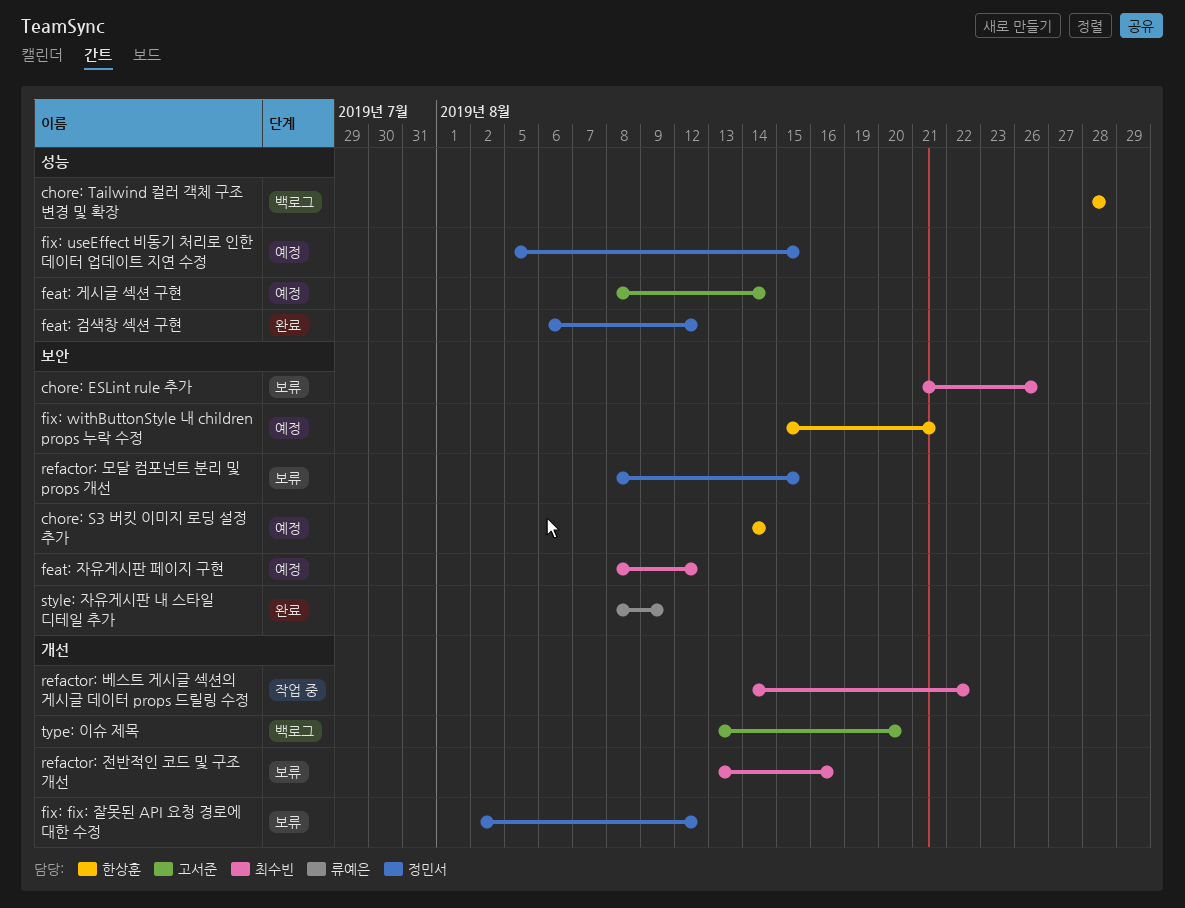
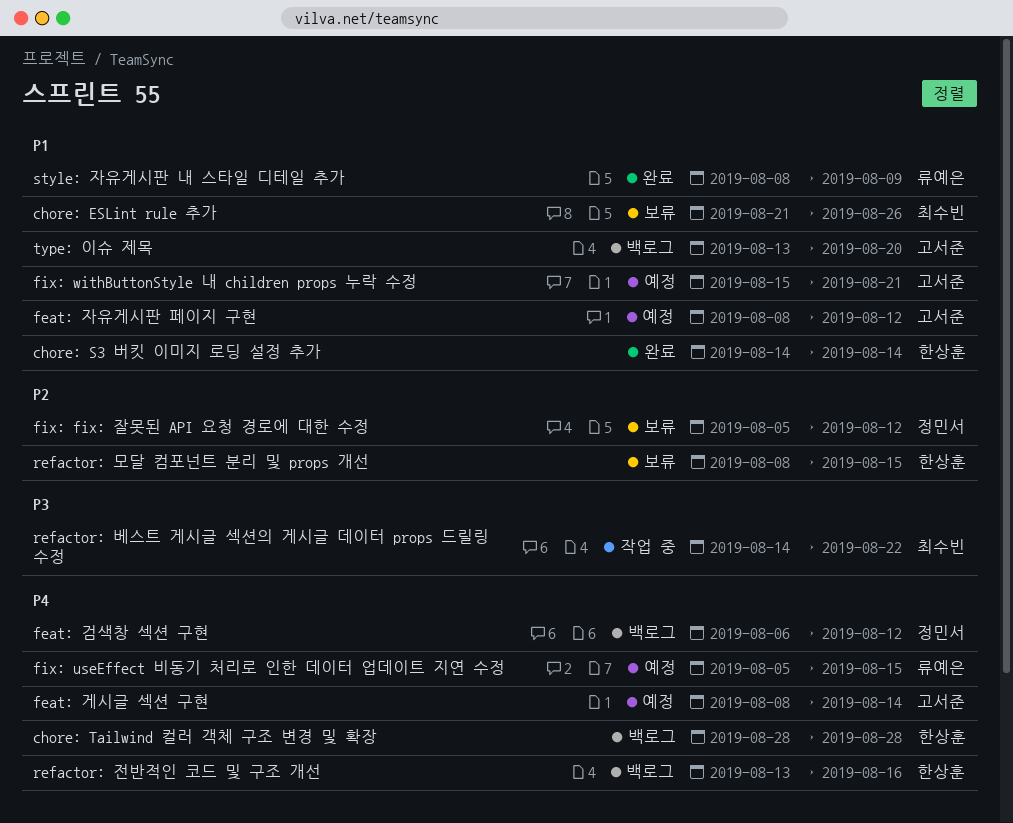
chore: S3 버킷 이미지 로딩 설정 추가, status: 예정 -> 완료
feat: 검색창 섹션 구현, status: 완료 -> 백로그
feat: 자유게시판 페이지 구현, owner: 최수빈 -> 고서준
fix: fix: 잘못된 API 요청 경로에 대한 수정, start: Aug 2 -> Aug 5
fix: useEffect 비동기 처리로 인한 데이터 업데이트 지연 수정, owner: 정민서 -> 류예은
fix: withButtonStyle 내 children props 누락 수정, owner: 한상훈 -> 고서준
refactor: 모달 컴포넌트 분리 및 props 개선, owner: 정민서 -> 한상훈
refactor: 전반적인 코드 및 구조 개선, status: 보류 -> 백로그
refactor: 전반적인 코드 및 구조 개선, owner: 최수빈 -> 한상훈

